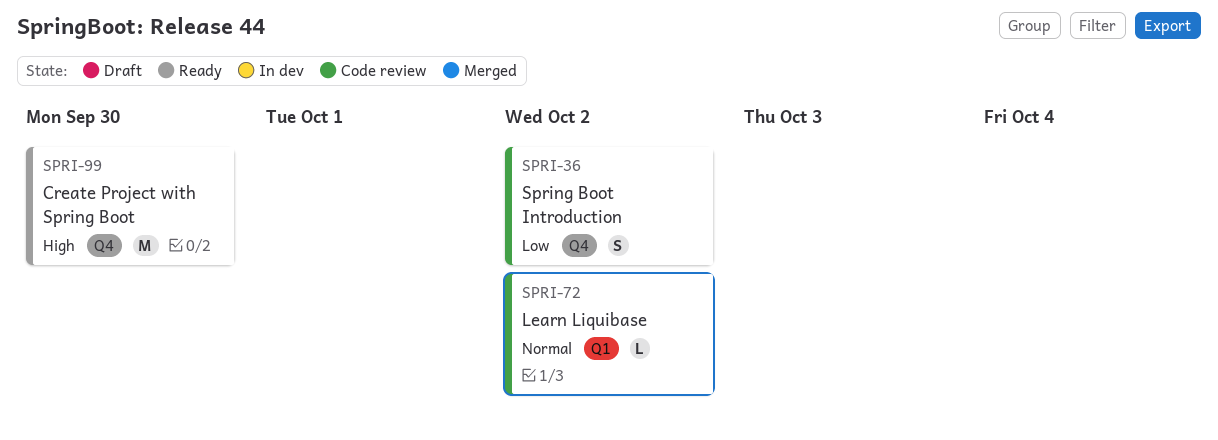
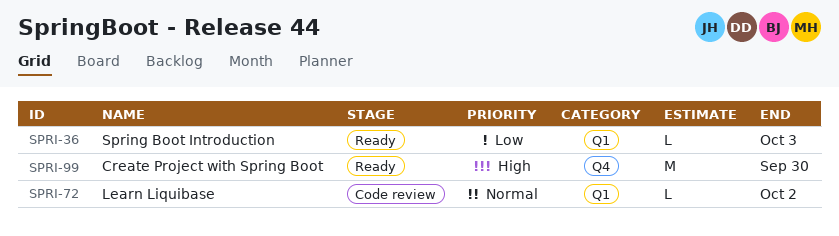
SPRI-36, status: Code review -> Ready
SPRI-36, label: Q4 -> Q1
SPRI-36, estimate: S -> L
SPRI-36, due: Oct 2 -> Oct 3

